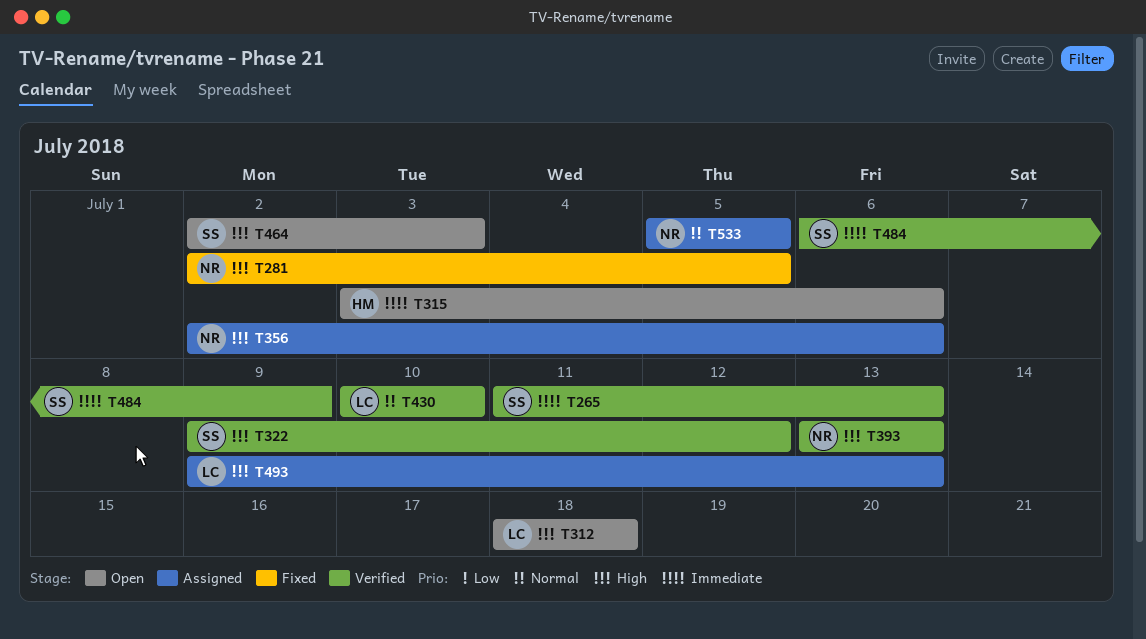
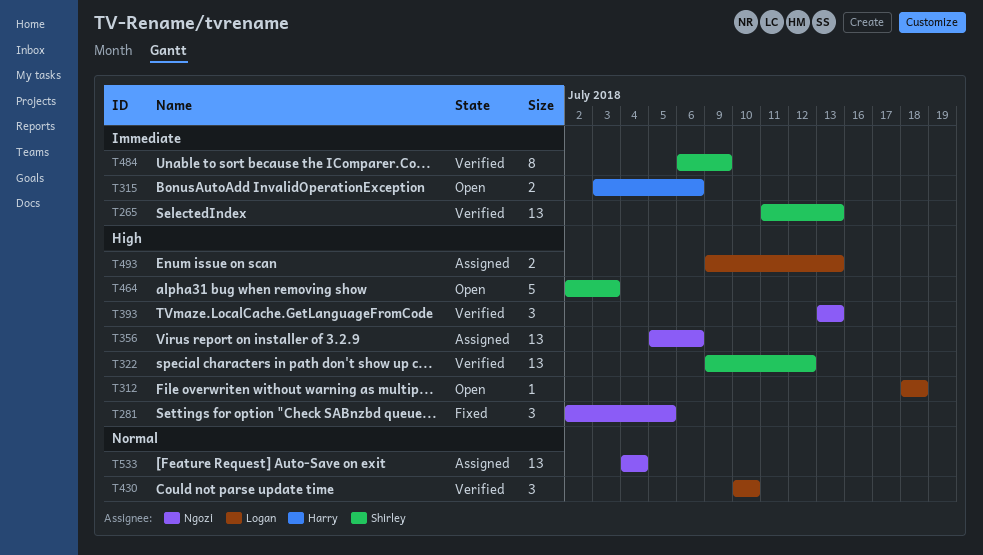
T356, start: Jul 2 -> Jul 5
T533, start: Jul 5 -> Jul 4
T533, due: Jul 5 -> Jul 4

